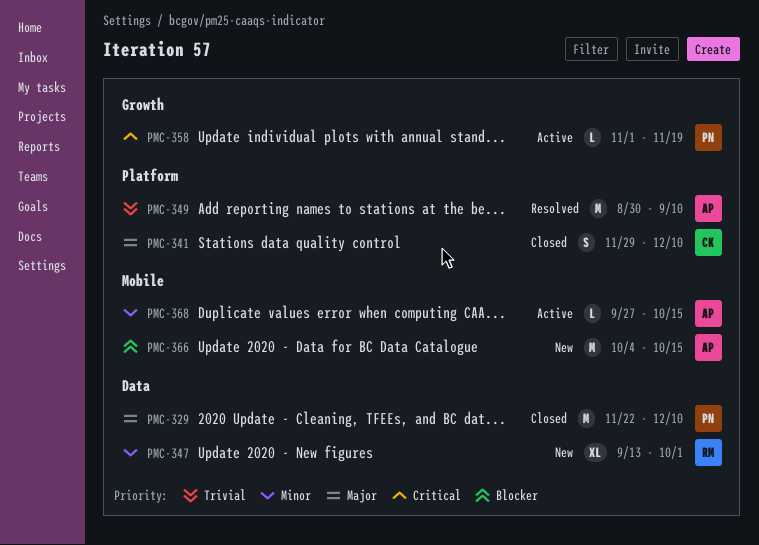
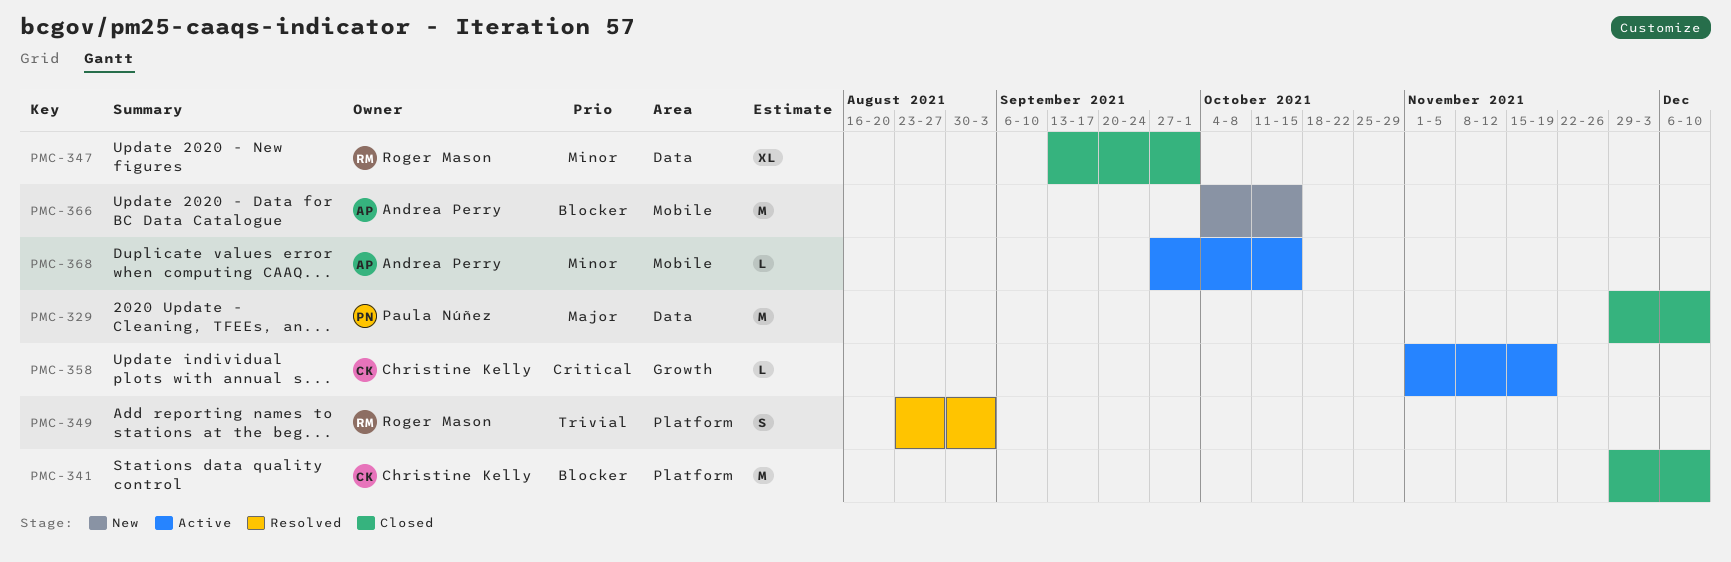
PMC-329, start: Nov 22 -> Nov 29
PMC-341, priority: Major -> Blocker
PMC-341, estimate: S -> M
PMC-347, status: New -> Closed
PMC-349, owner: Andrea Perry -> Roger Mason
PMC-349, estimate: M -> S
PMC-349, start: Aug 30 -> Aug 23
PMC-349, due: Sep 10 -> Sep 3
PMC-358, owner: Paula Núñez -> Christine Kelly

